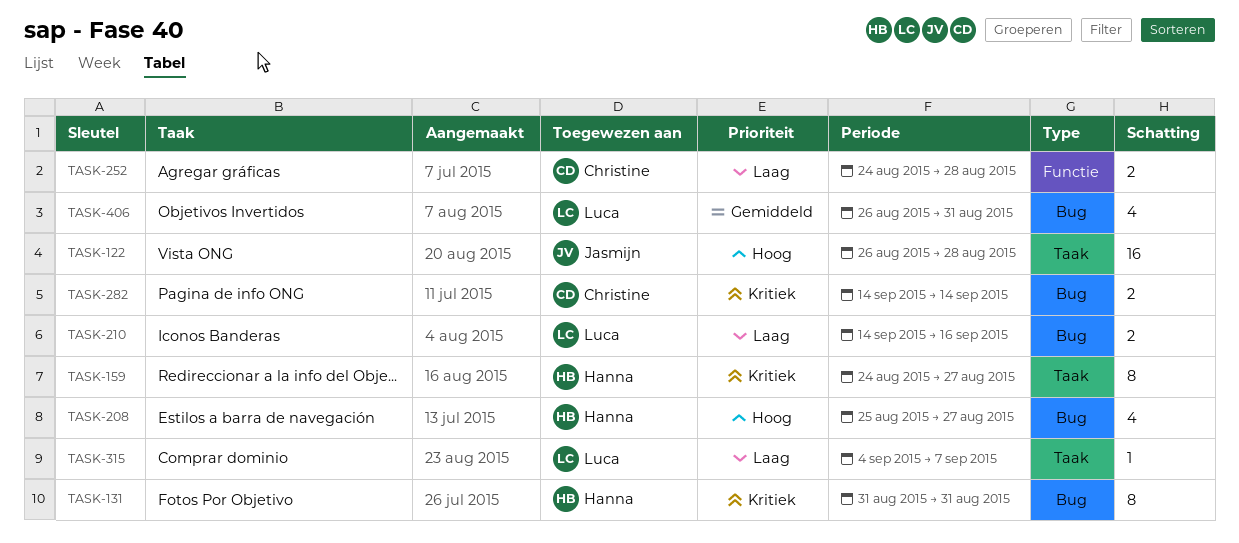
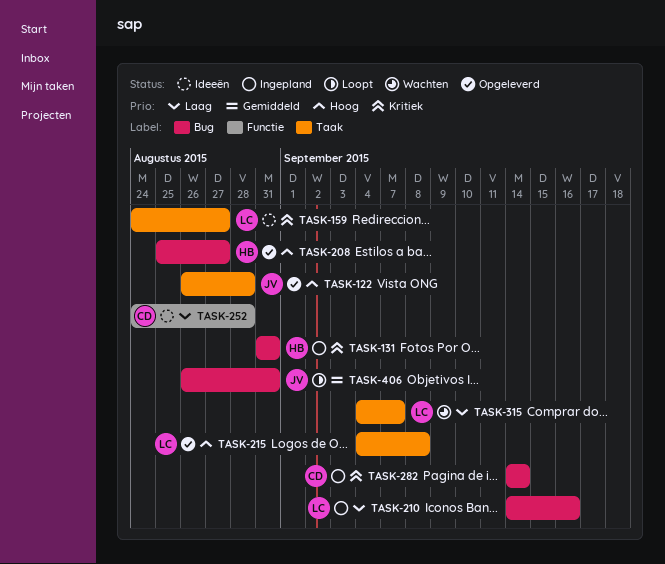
TASK-159, owner: Hanna -> Luca
TASK-215: none -> present
TASK-406, owner: Luca -> Jasmijn

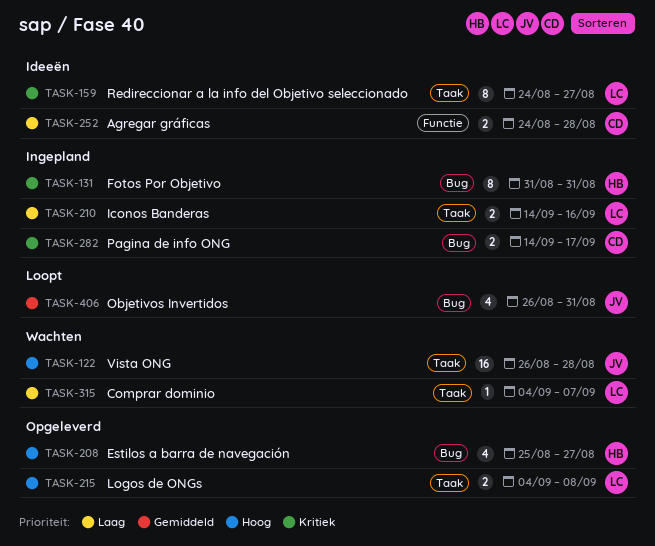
TASK-122, status: Opgeleverd -> Wachten
TASK-210, label: Bug -> Taak
TASK-282, due: Sep 14 -> Sep 17

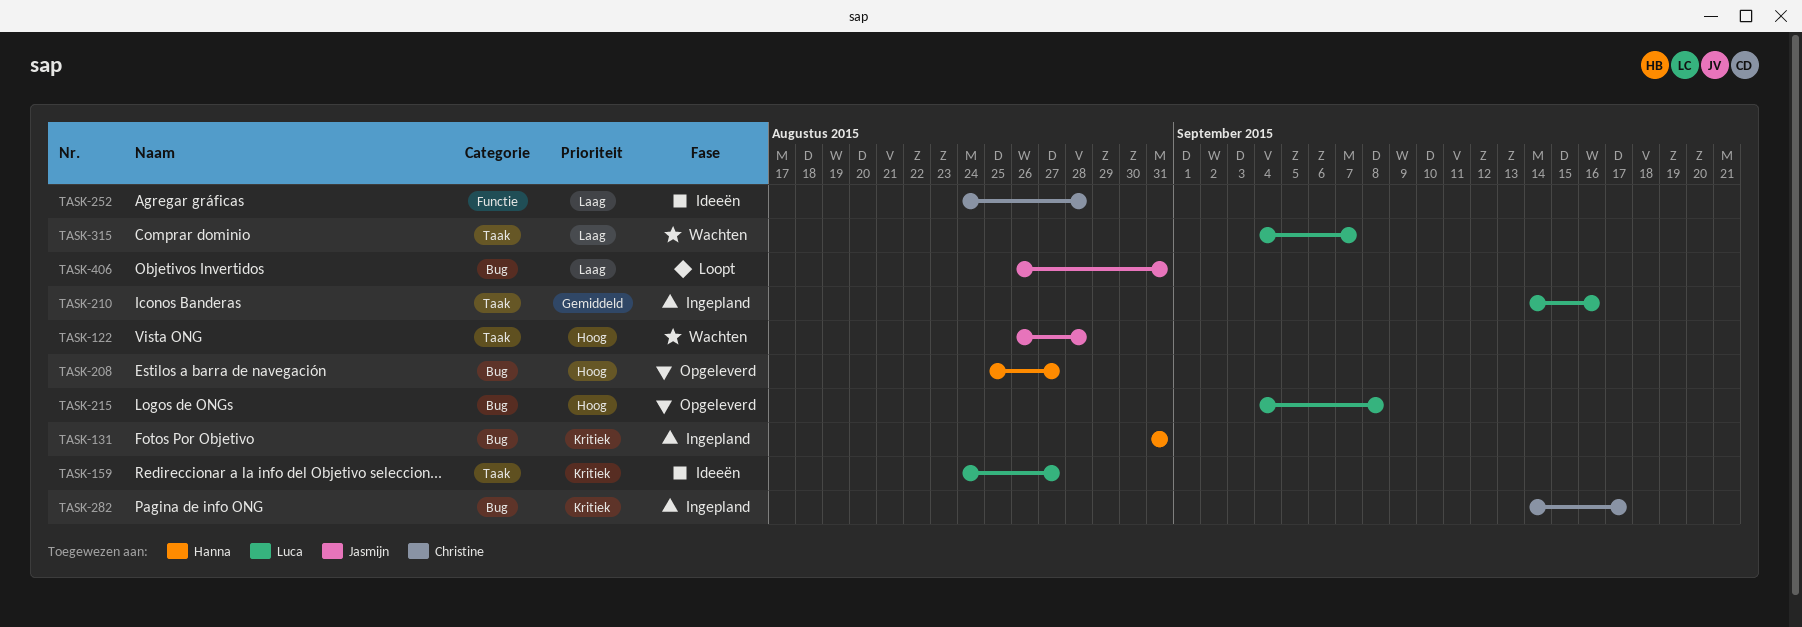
TASK-210, priority: Laag -> Gemiddeld
TASK-215, label: Taak -> Bug
TASK-406, priority: Gemiddeld -> Laag

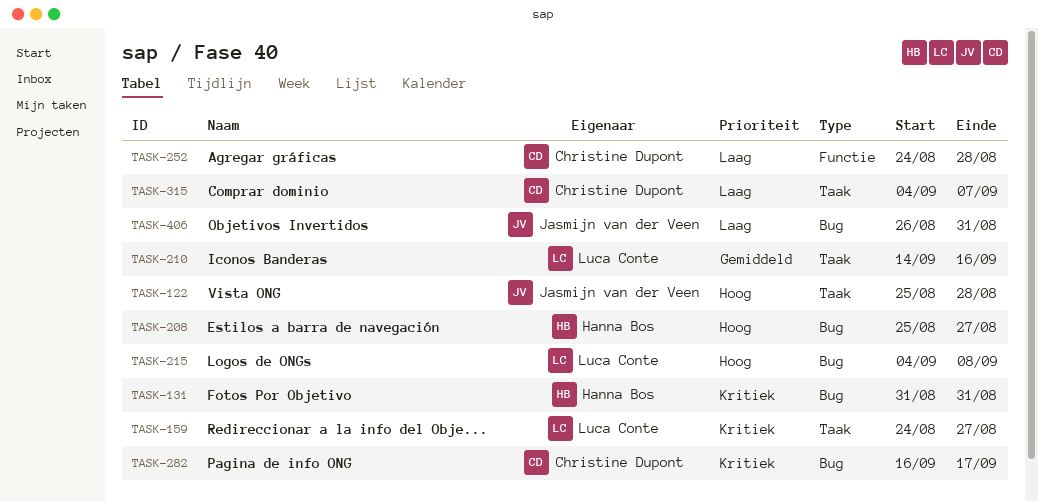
TASK-122, start: Aug 26 -> Aug 25
TASK-282, start: Sep 14 -> Sep 16
TASK-315, owner: Luca Conte -> Christine Dupont

